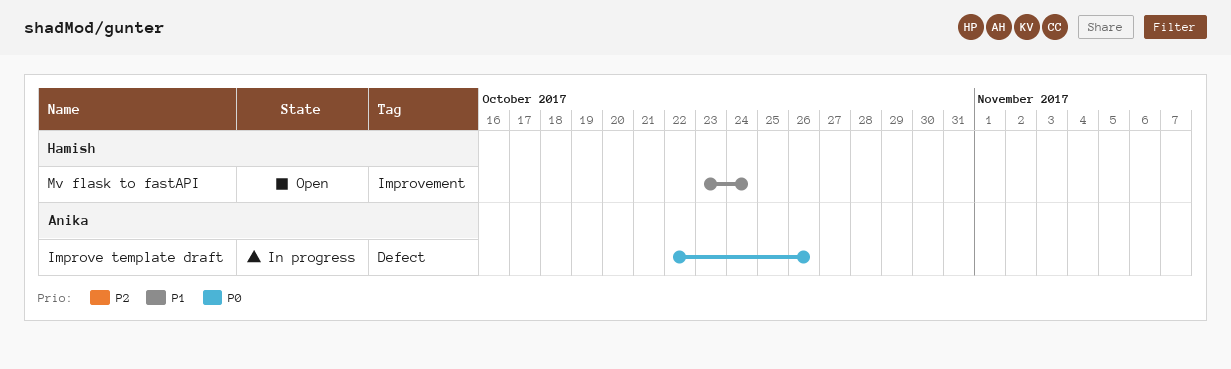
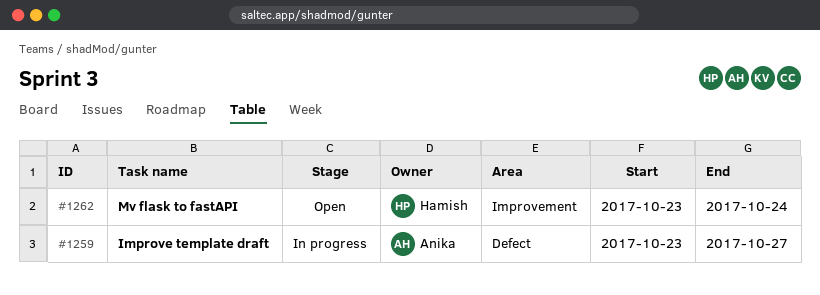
Improve template draft, start: Oct 22 -> Oct 23
Improve template draft, due: Oct 26 -> Oct 27

